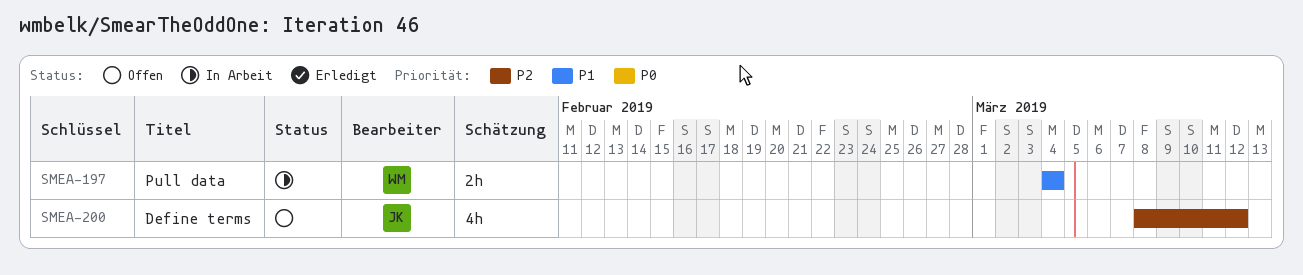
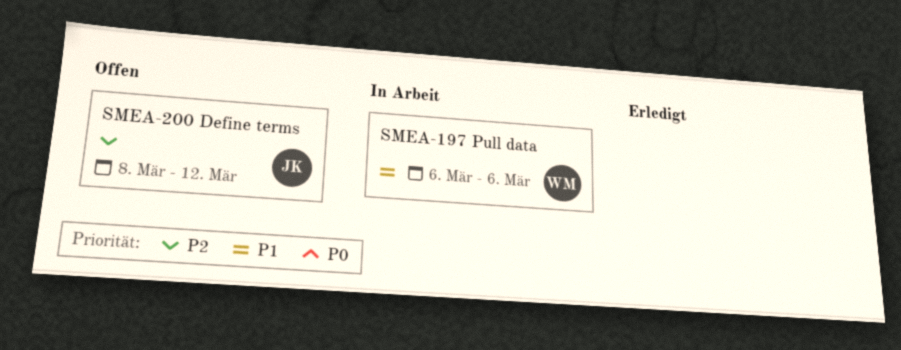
SMEA-197, start: Mar 4 -> Mar 6
SMEA-197, due: Mar 4 -> Mar 6

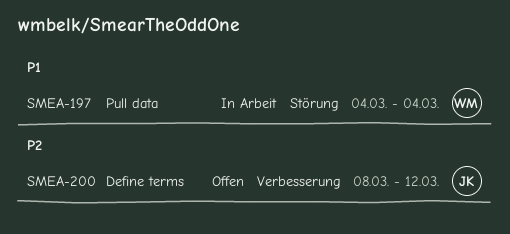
SMEA-197, start: Mar 6 -> Mar 4
SMEA-197, due: Mar 6 -> Mar 4

